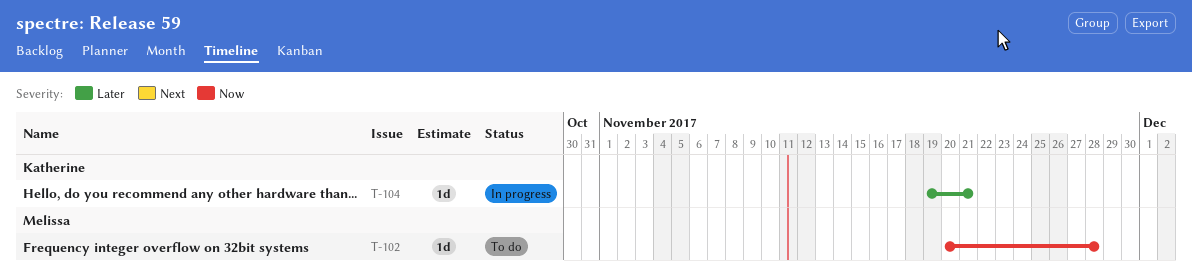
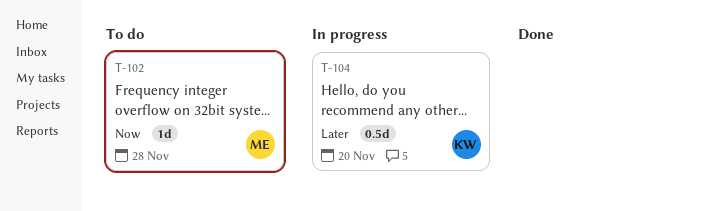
T-104, estimate: 1d -> 0.5d
T-104, due: Nov 21 -> Nov 20

